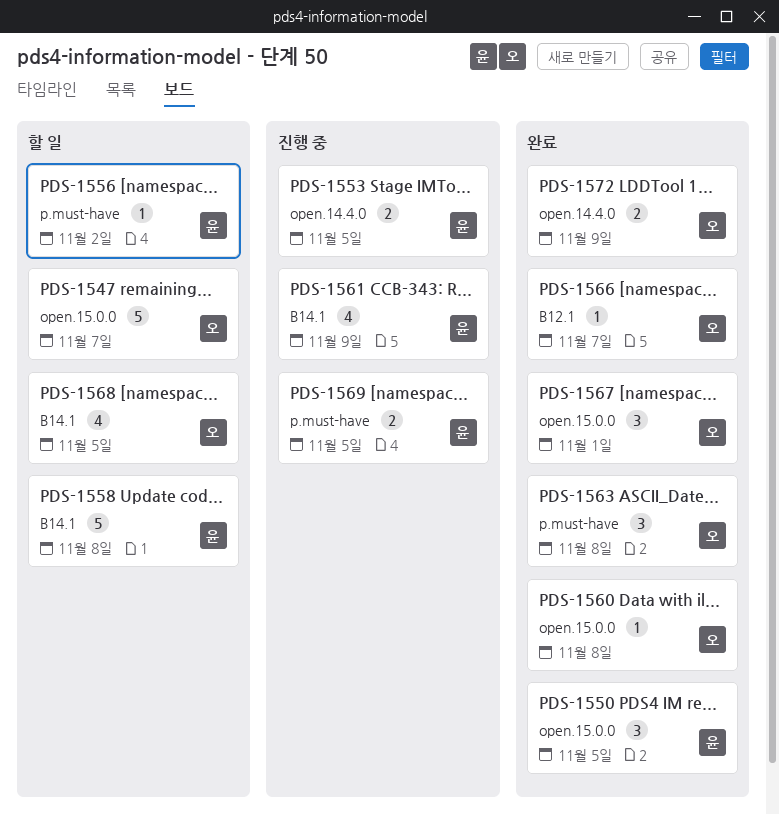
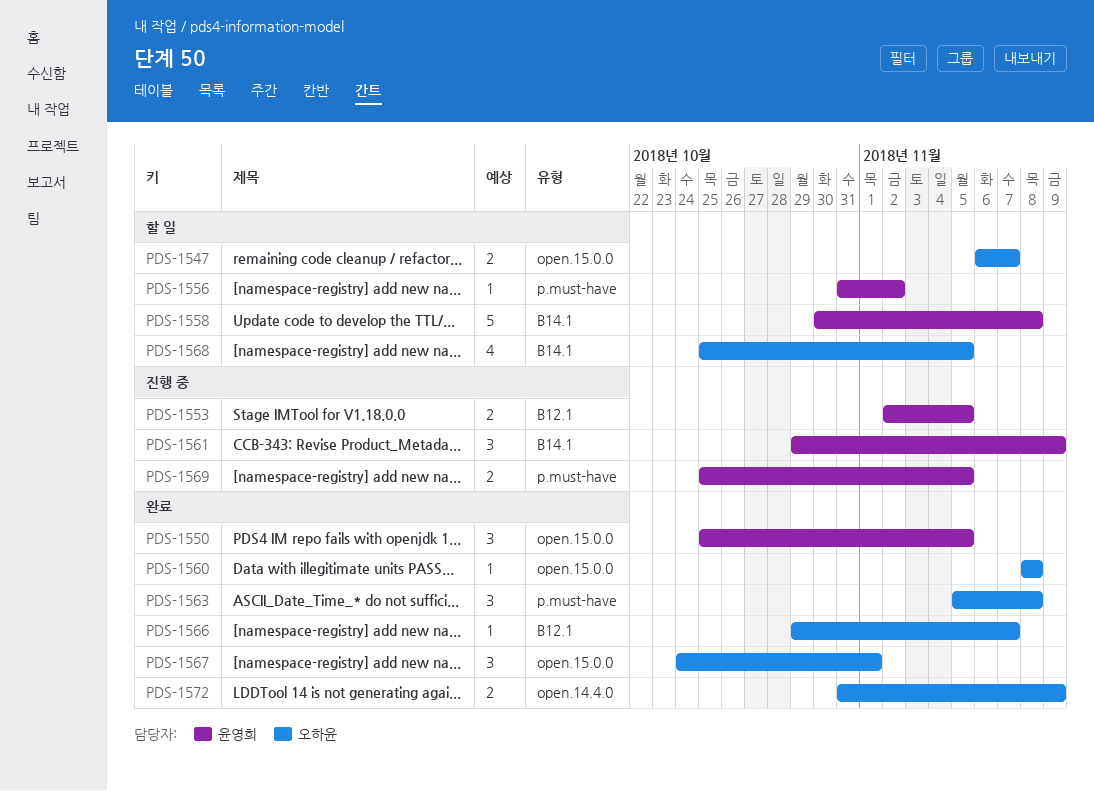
PDS-1547, estimate: 5 -> 2
PDS-1553, label: open.14.4.0 -> B12.1
PDS-1561, estimate: 4 -> 3

